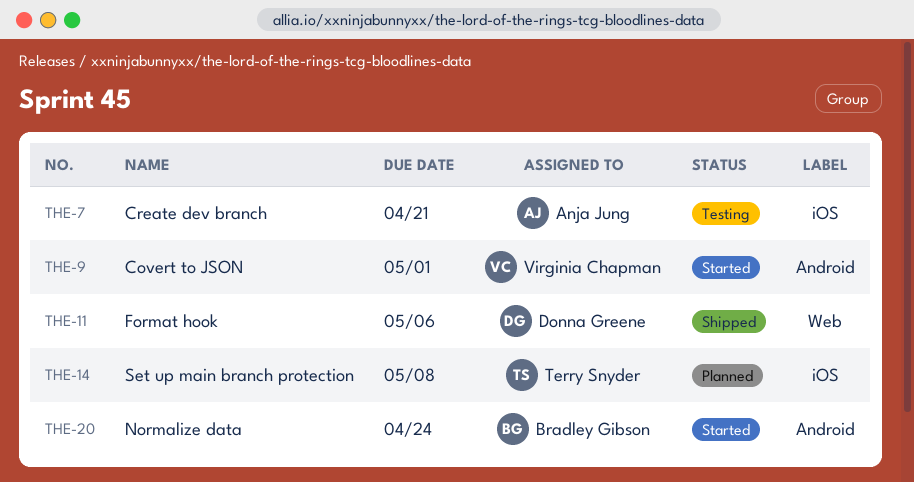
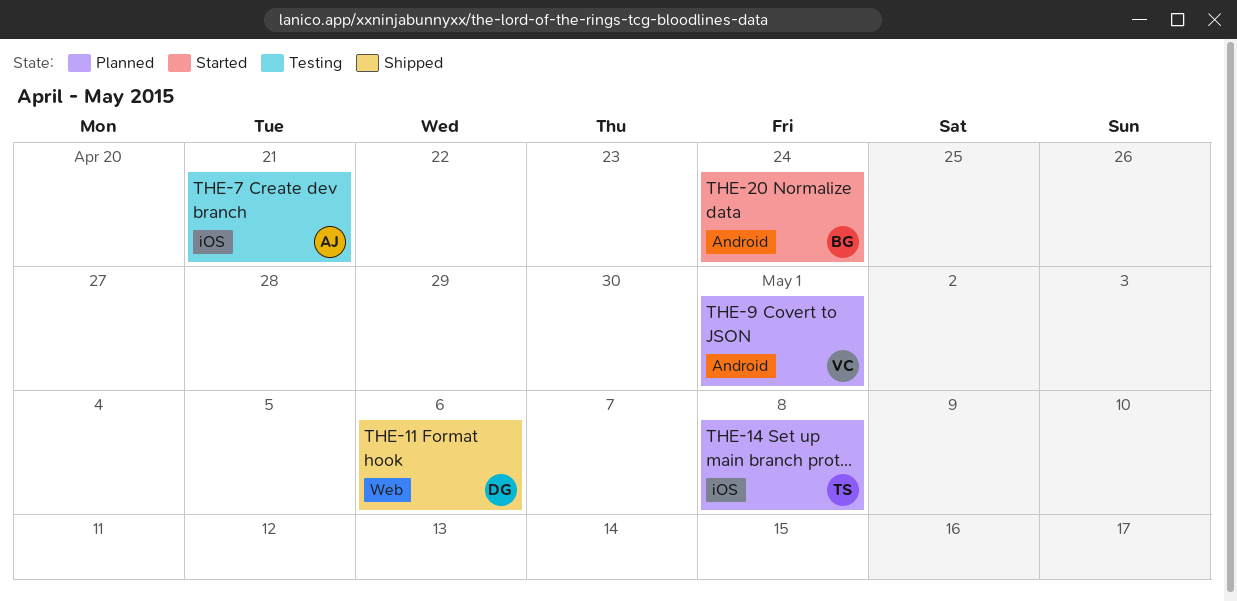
THE-9, status: Started -> Planned

